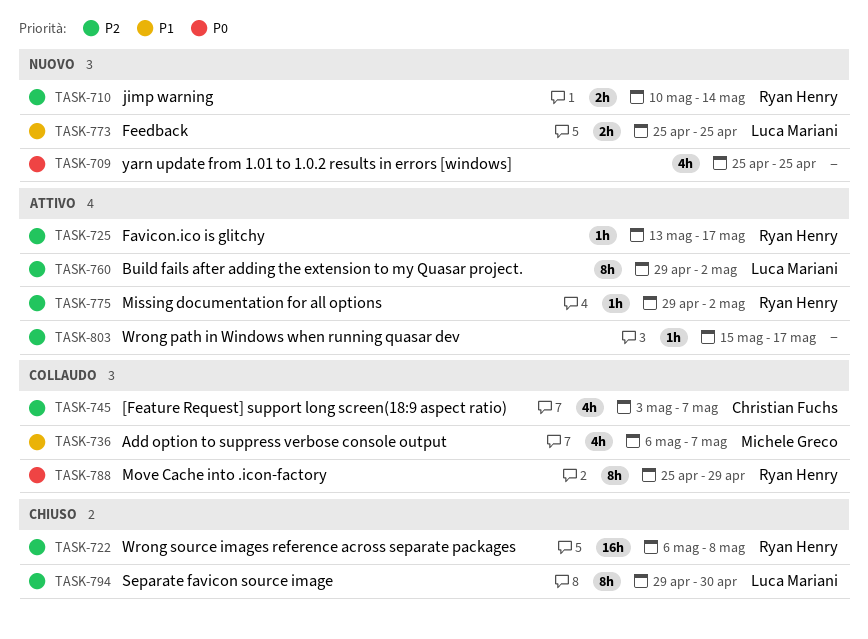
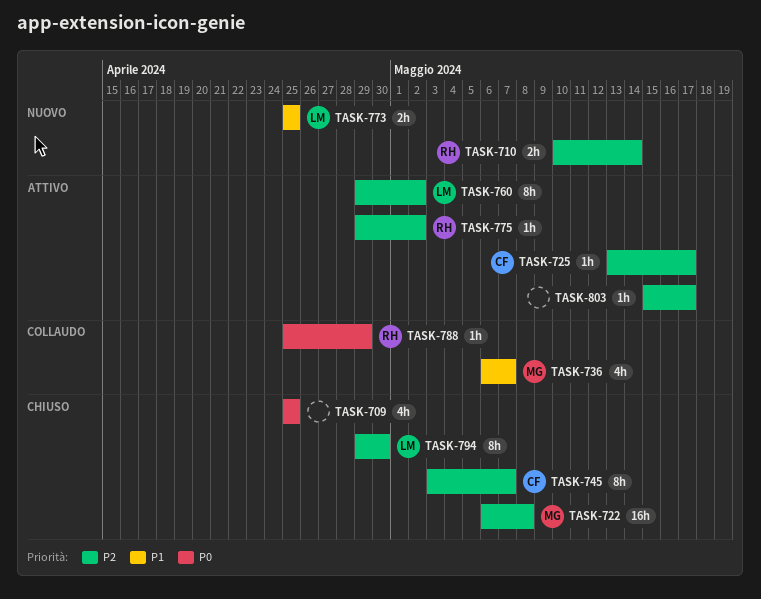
TASK-709, status: Nuovo -> Chiuso
TASK-722, owner: Ryan Henry -> Michele Greco
TASK-725, owner: Ryan Henry -> Christian Fuchs
TASK-745, status: Collaudo -> Chiuso
TASK-745, estimate: 4h -> 8h
TASK-788, estimate: 8h -> 1h

